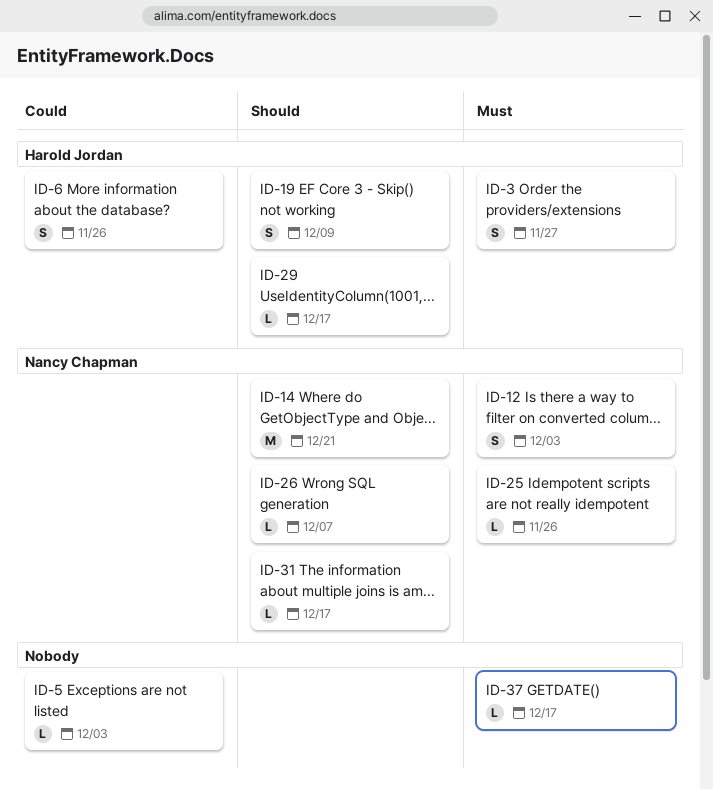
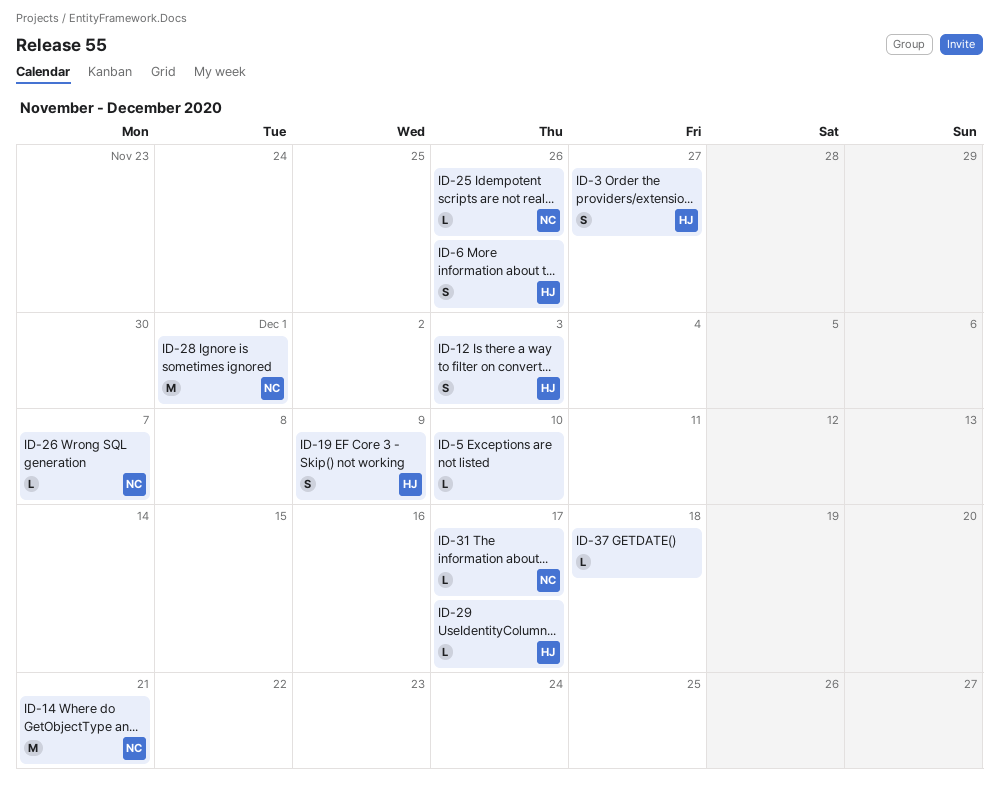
ID-5, due: Dec 3 -> Dec 10
ID-12, owner: Nancy Chapman -> Harold Jordan
ID-28: none -> present
ID-37, due: Dec 17 -> Dec 18

